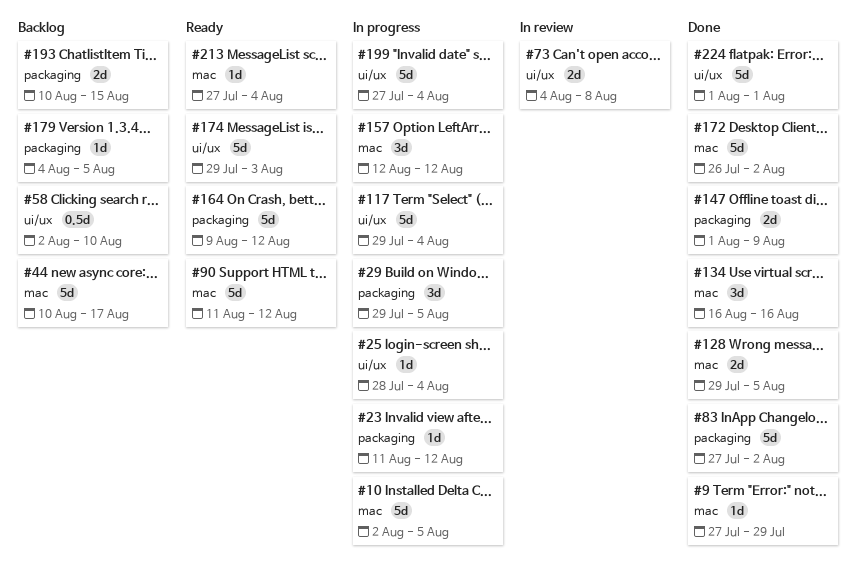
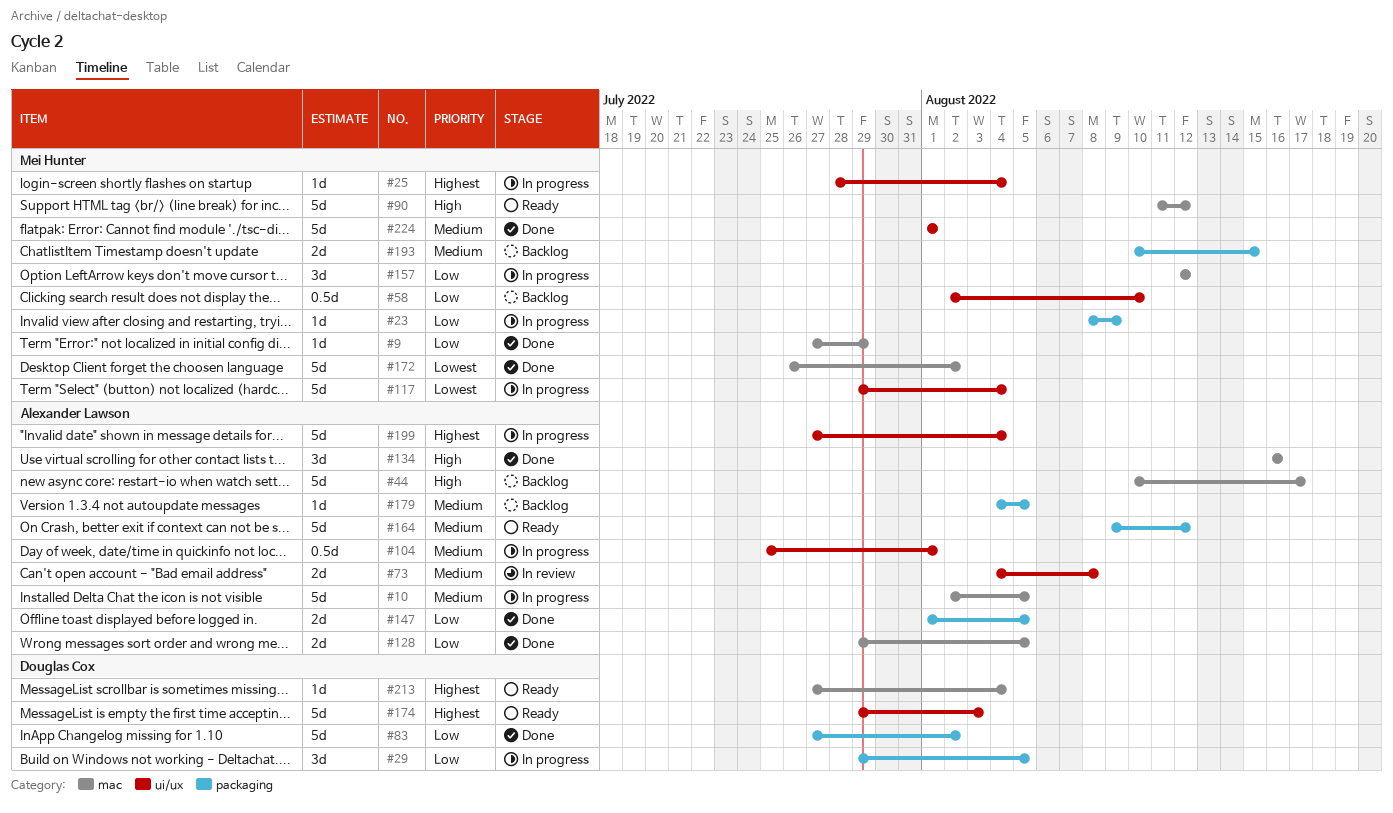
#23, start: Aug 11 -> Aug 8
#23, due: Aug 12 -> Aug 9
#104: none -> present
#147, due: Aug 9 -> Aug 5

